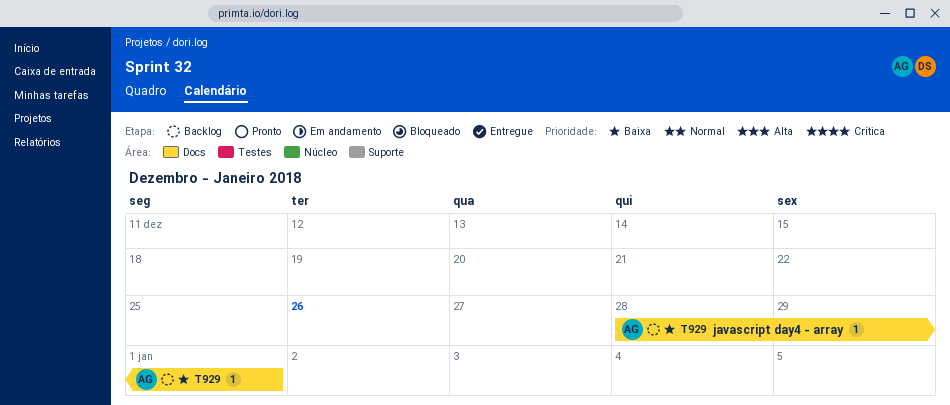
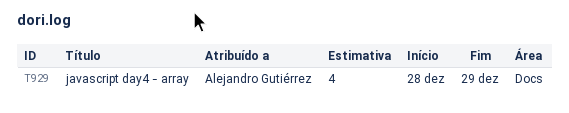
T929, estimate: 1 -> 4
T929, due: Jan 1 -> Dec 29

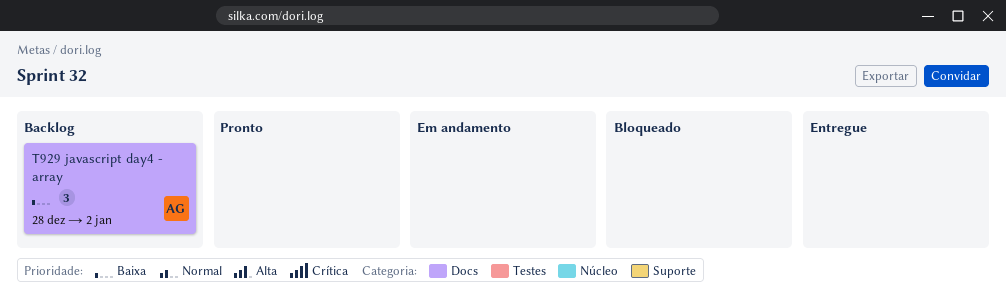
T929, estimate: 4 -> 3
T929, due: Dec 29 -> Jan 2

